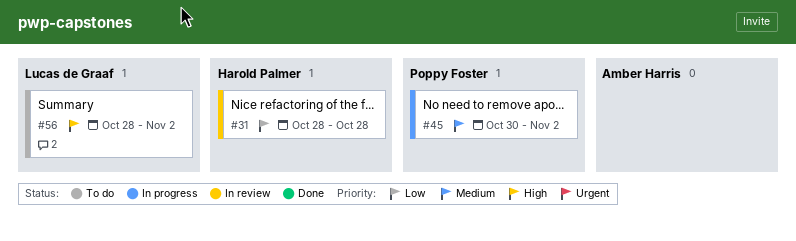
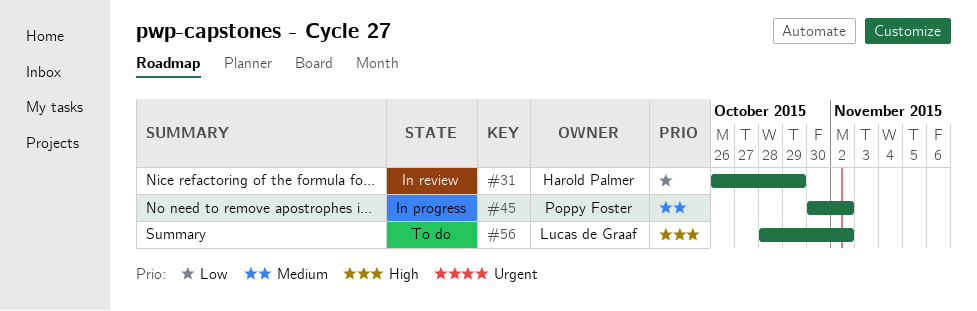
#31, start: Oct 28 -> Oct 26
#31, due: Oct 28 -> Oct 29

